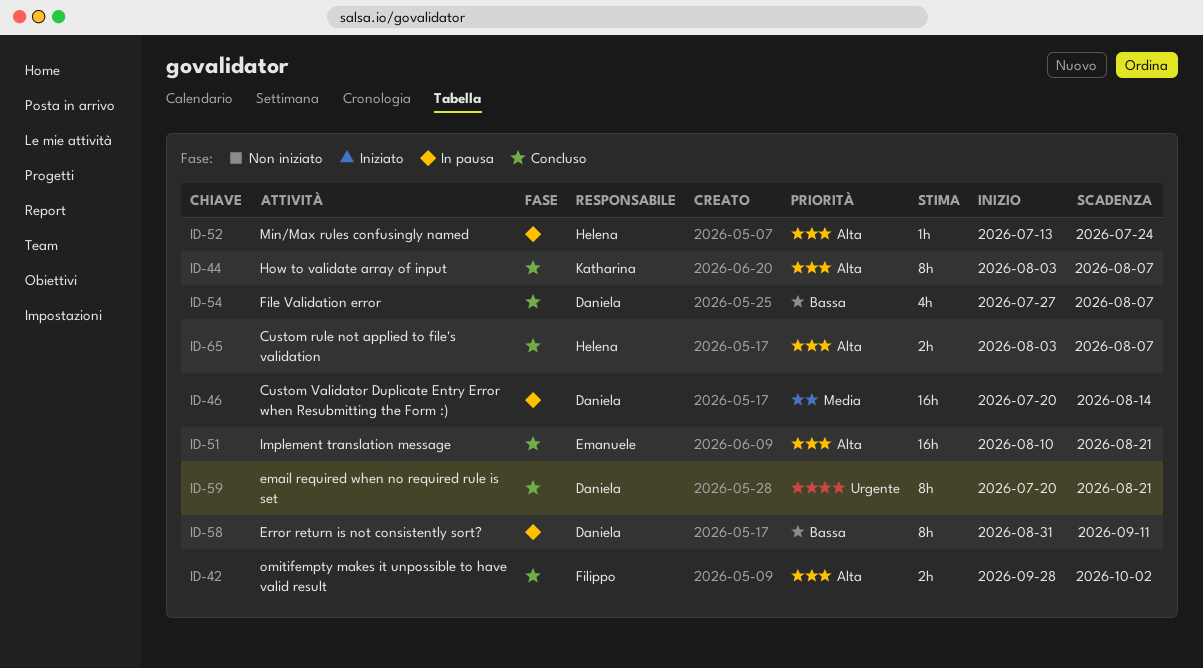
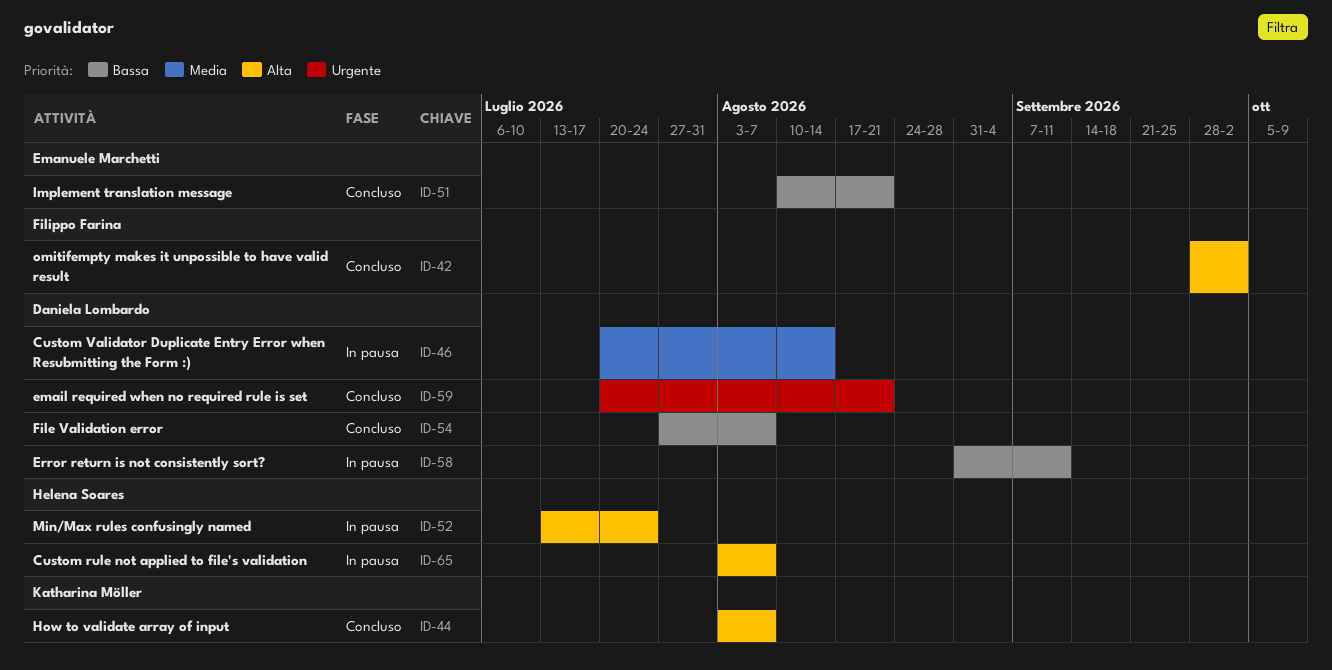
ID-51, priority: Alta -> Bassa
ID-65, status: Concluso -> In pausa

